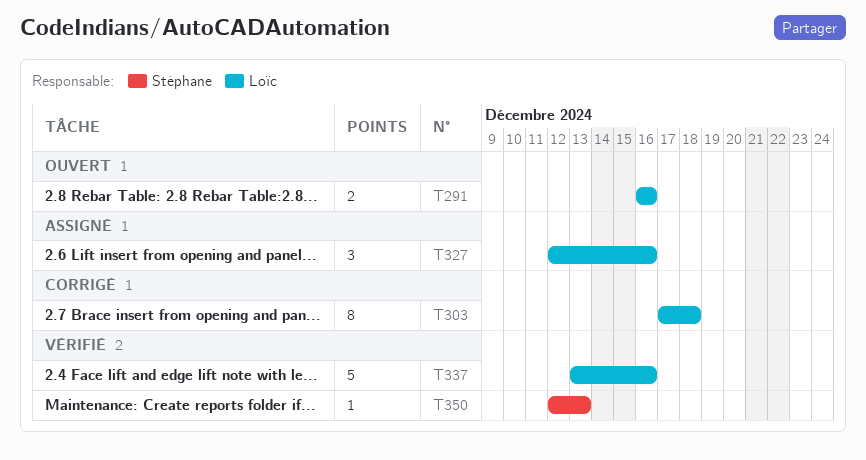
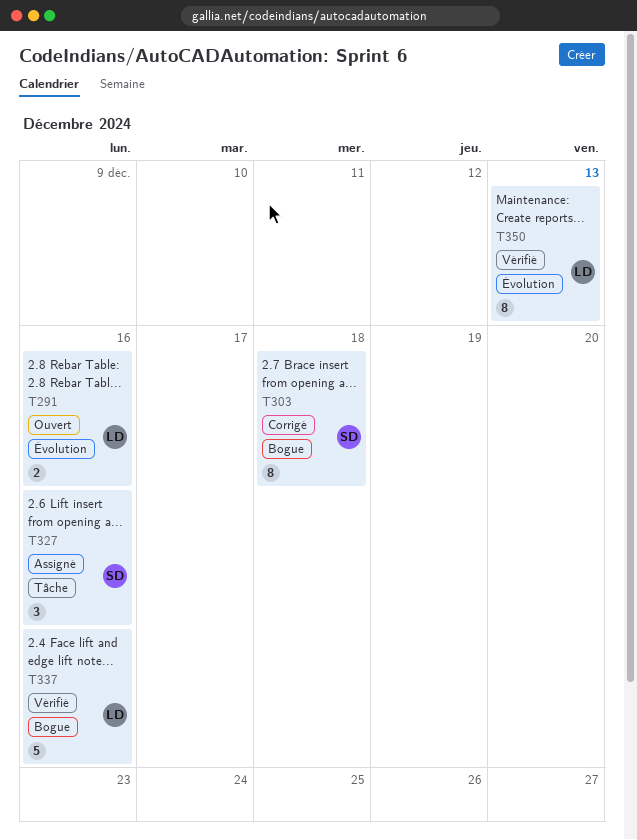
T303, owner: Loïc -> Stéphane
T327, owner: Loïc -> Stéphane
T350, owner: Stéphane -> Loïc
T350, estimate: 1 -> 8

